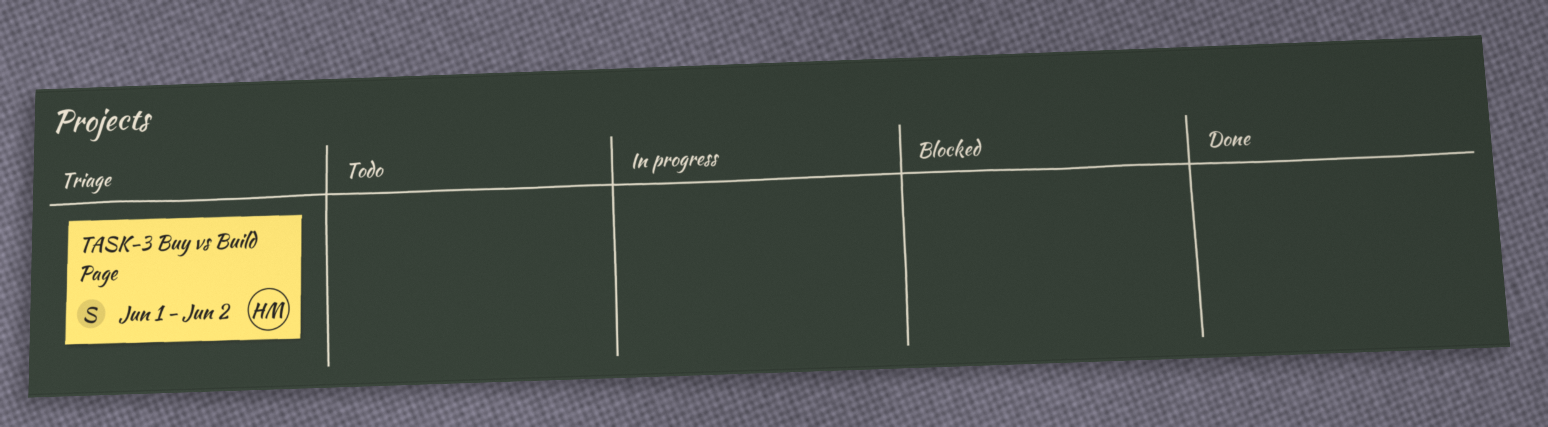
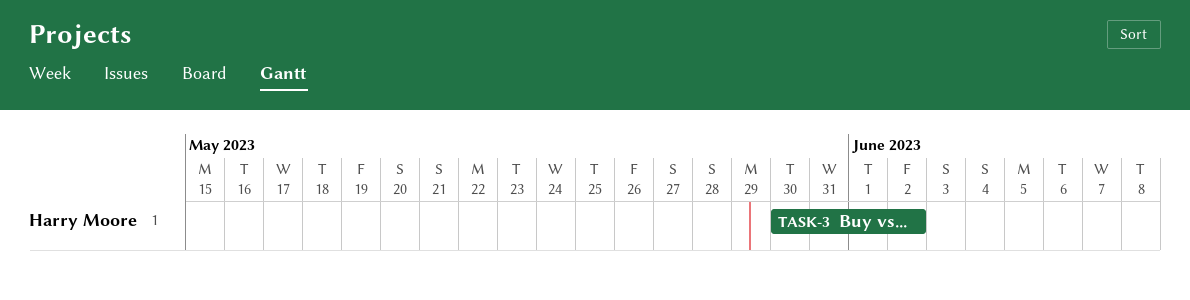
TASK-3, start: Jun 1 -> May 30

